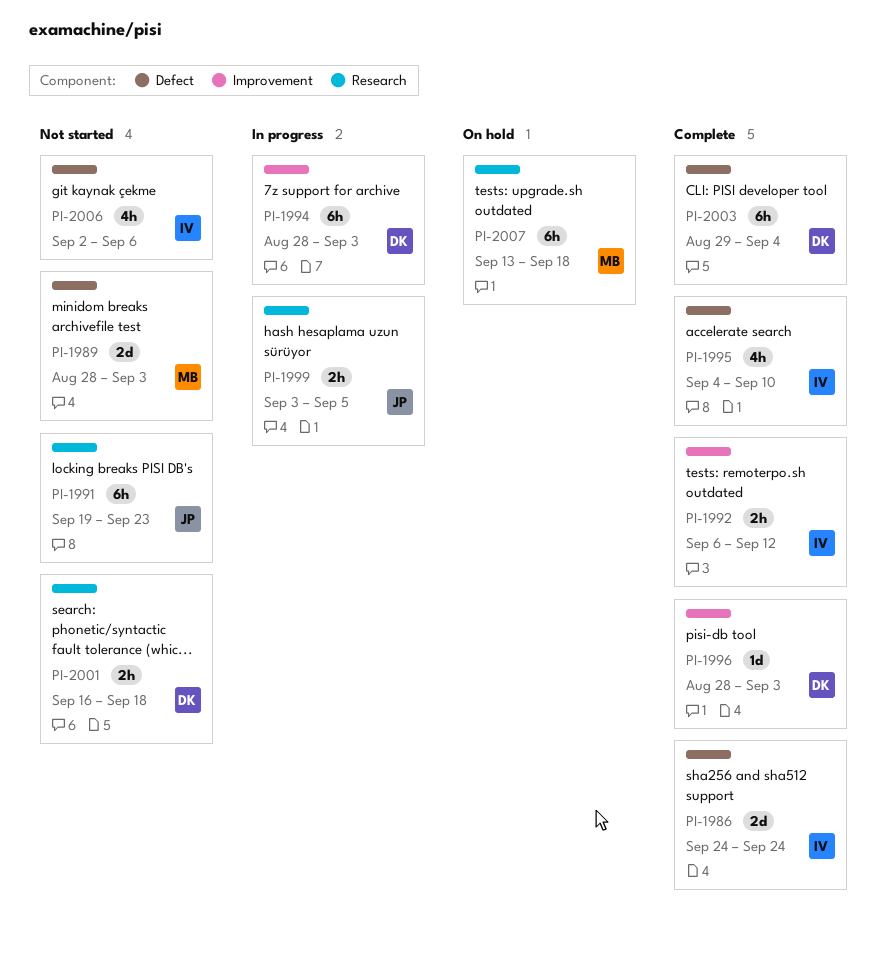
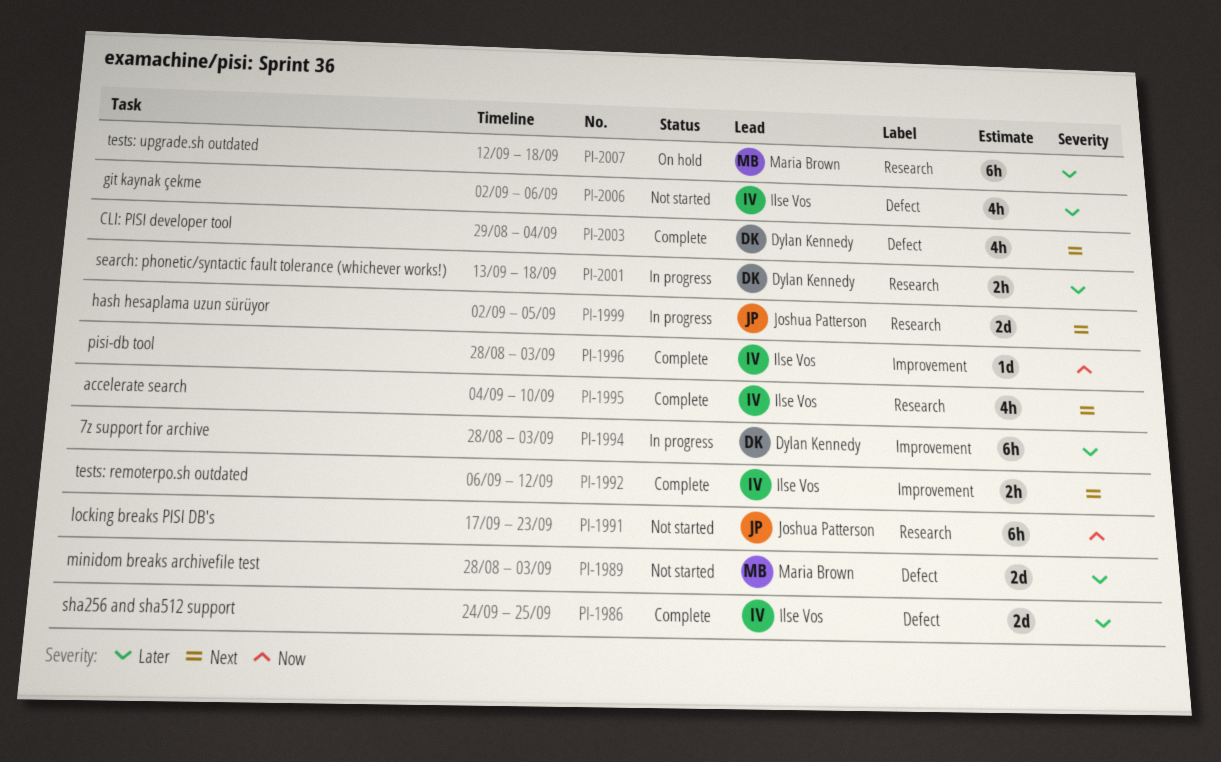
PI-1986, due: Sep 24 -> Sep 25
PI-1991, start: Sep 19 -> Sep 17
PI-1995, label: Defect -> Research
PI-1996, owner: Dylan Kennedy -> Ilse Vos
PI-1999, estimate: 2h -> 2d
PI-1999, start: Sep 3 -> Sep 2
PI-2001, status: Not started -> In progress
PI-2001, start: Sep 16 -> Sep 13
PI-2003, estimate: 6h -> 4h
PI-2007, start: Sep 13 -> Sep 12

